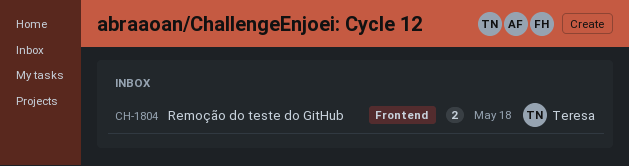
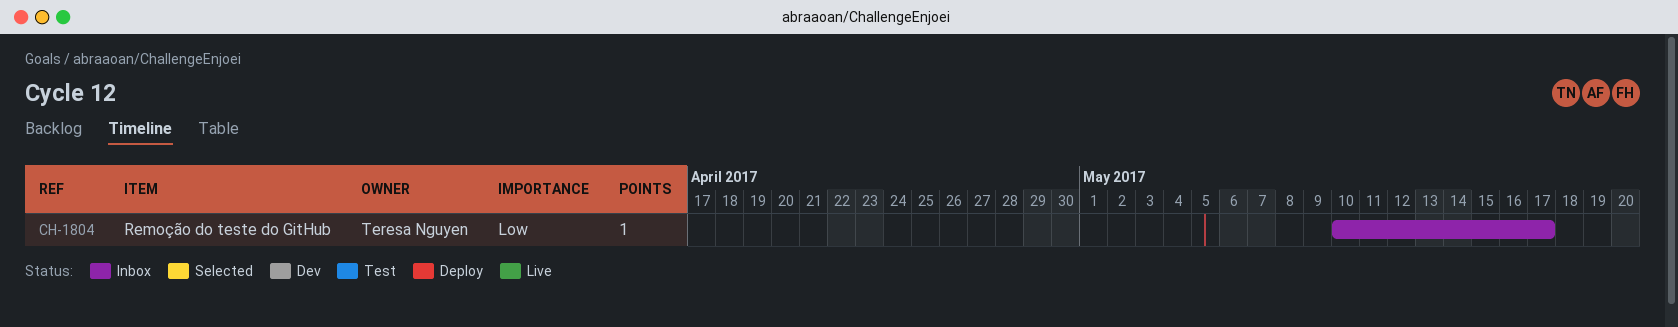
CH-1804, estimate: 2 -> 1
CH-1804, due: May 18 -> May 17

